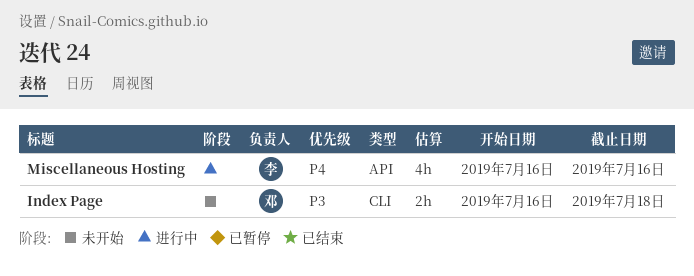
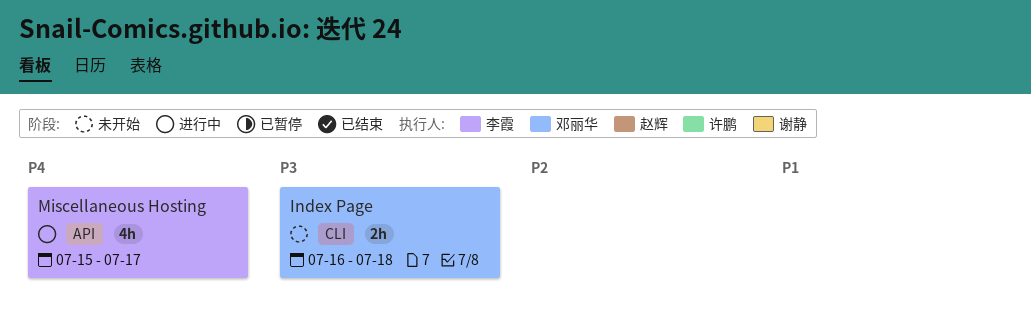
Miscellaneous Hosting, start: Jul 16 -> Jul 15
Miscellaneous Hosting, due: Jul 16 -> Jul 17

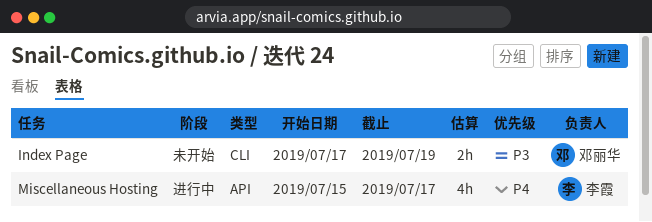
Index Page, start: Jul 16 -> Jul 17
Index Page, due: Jul 18 -> Jul 19

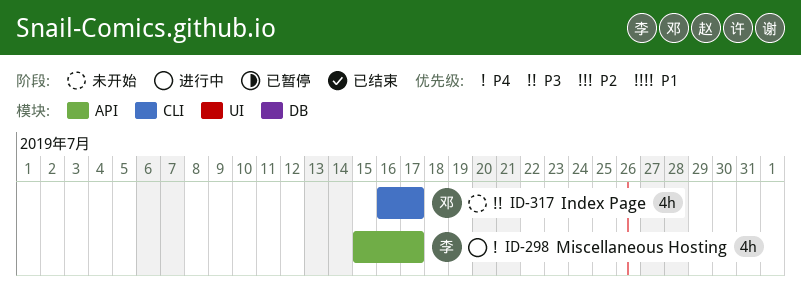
Index Page, estimate: 2h -> 4h
Index Page, start: Jul 17 -> Jul 16
Index Page, due: Jul 19 -> Jul 17

